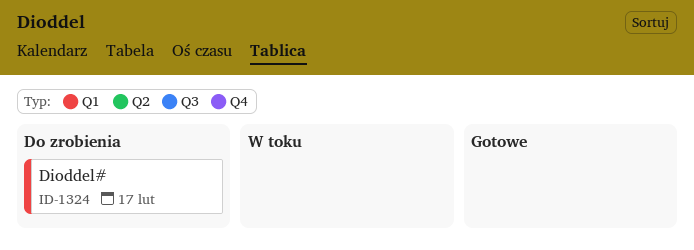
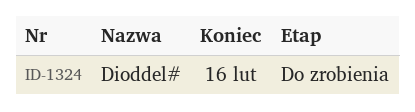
ID-1324, due: Feb 17 -> Feb 16

